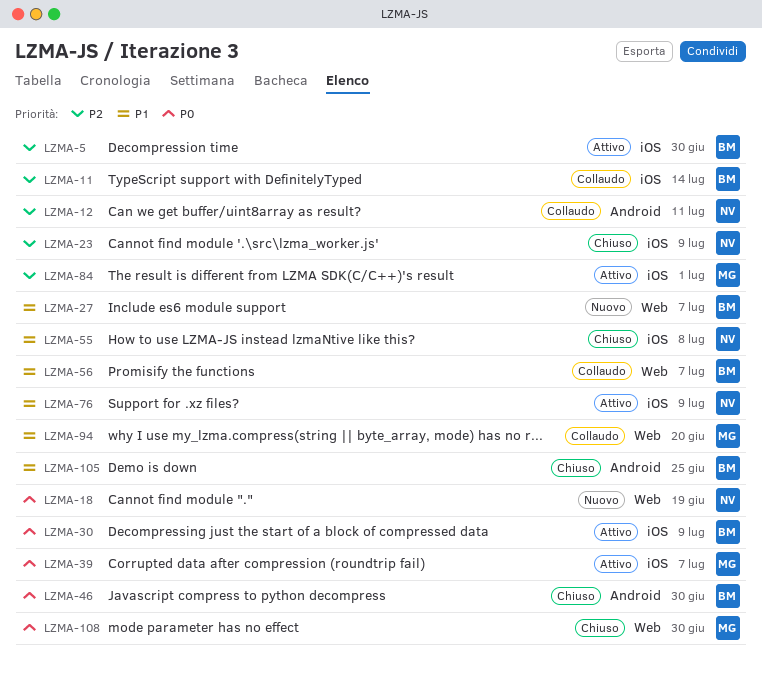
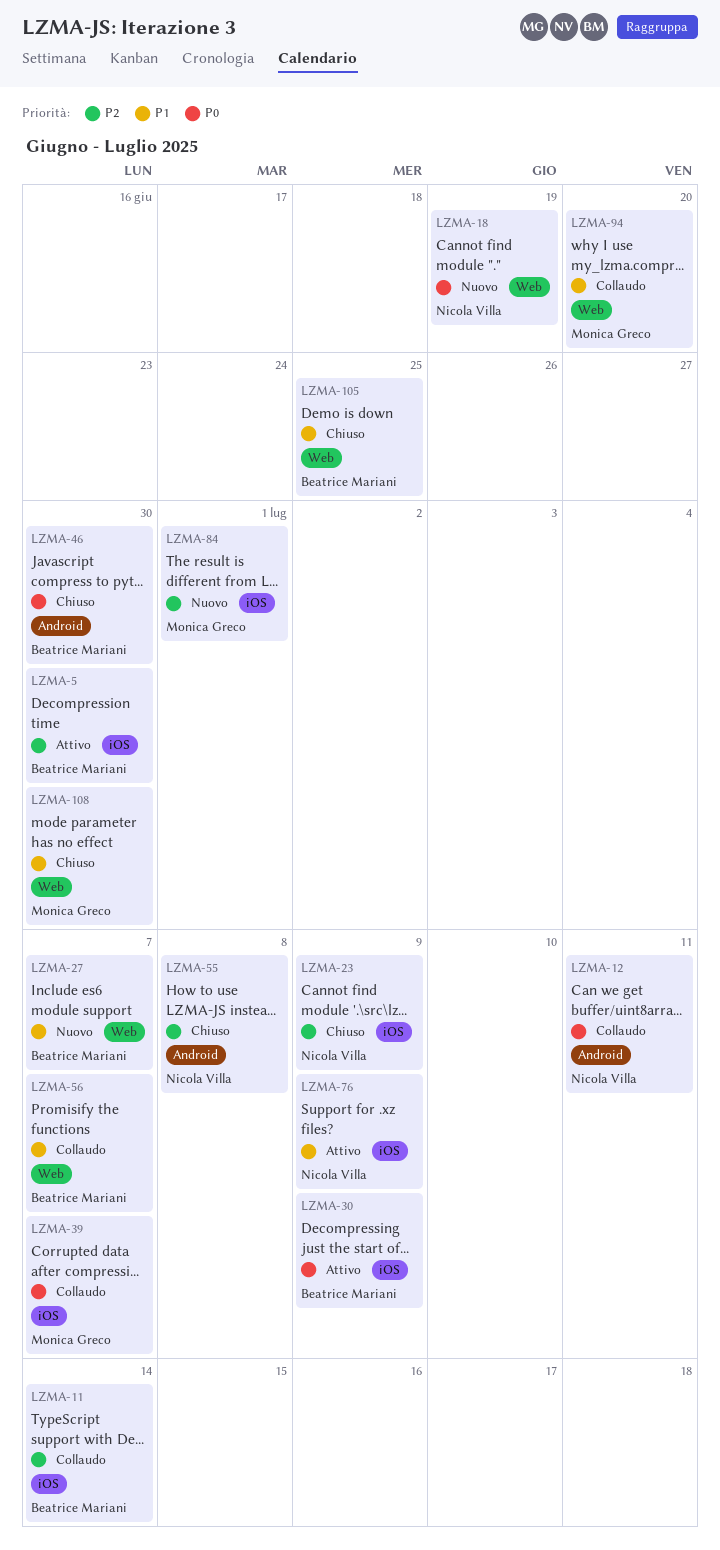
LZMA-12, priority: P2 -> P0
LZMA-39, status: Attivo -> Collaudo
LZMA-55, priority: P1 -> P2
LZMA-55, label: iOS -> Android
LZMA-84, status: Attivo -> Nuovo
LZMA-105, label: Android -> Web
LZMA-108, priority: P0 -> P1

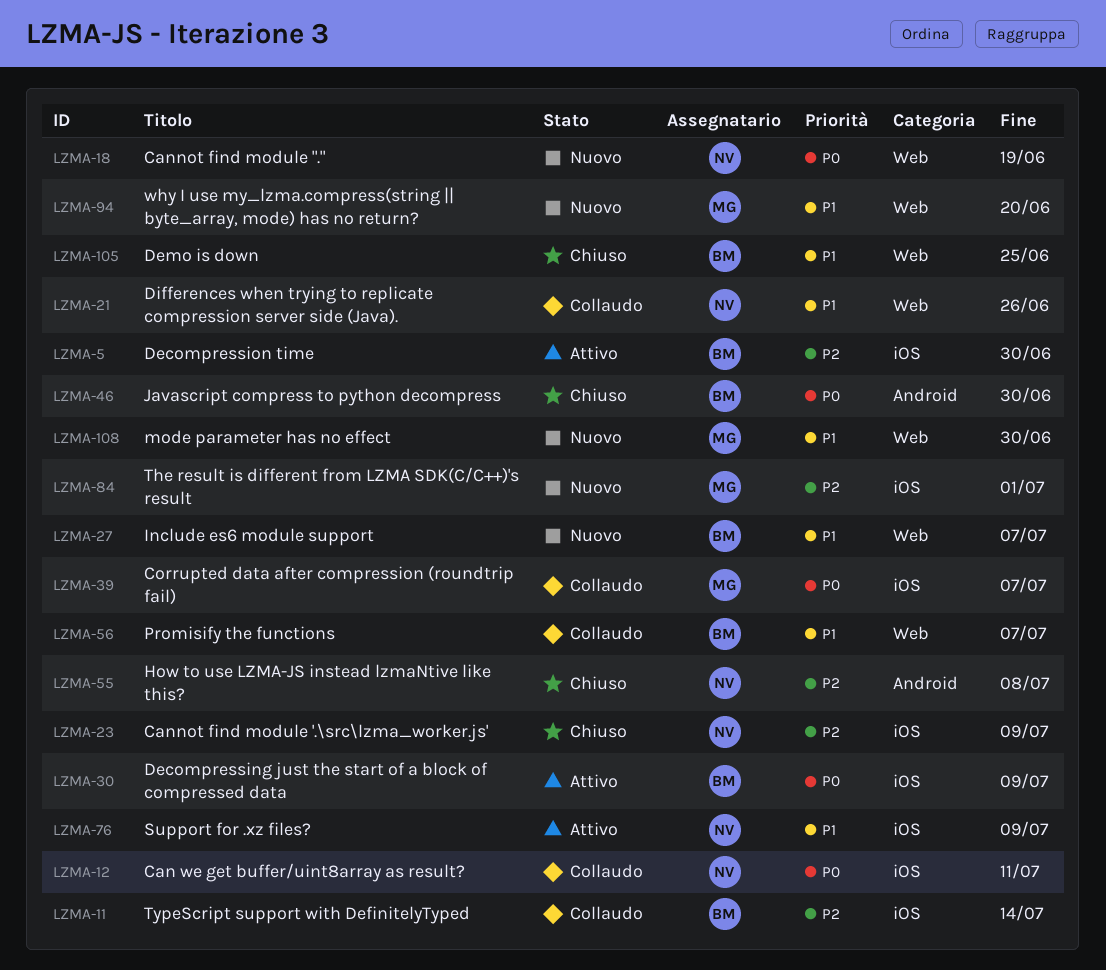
LZMA-12, label: Android -> iOS
LZMA-21: none -> present
LZMA-94, status: Collaudo -> Nuovo
LZMA-108, status: Chiuso -> Nuovo

